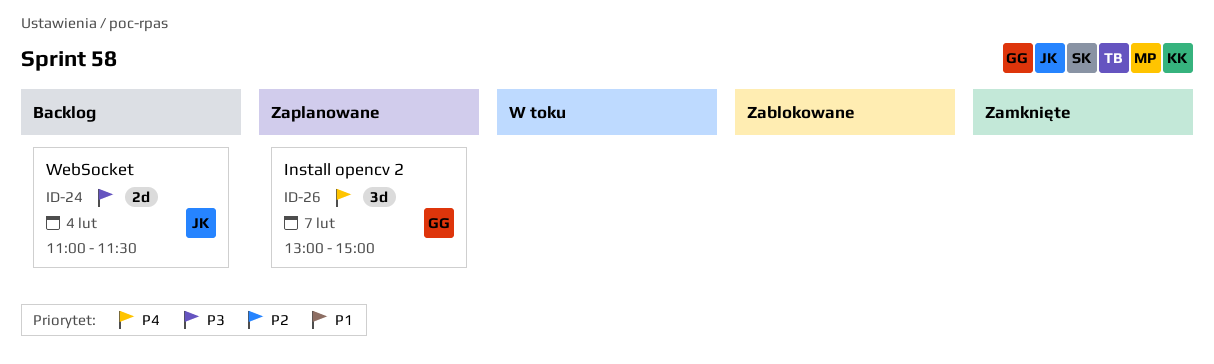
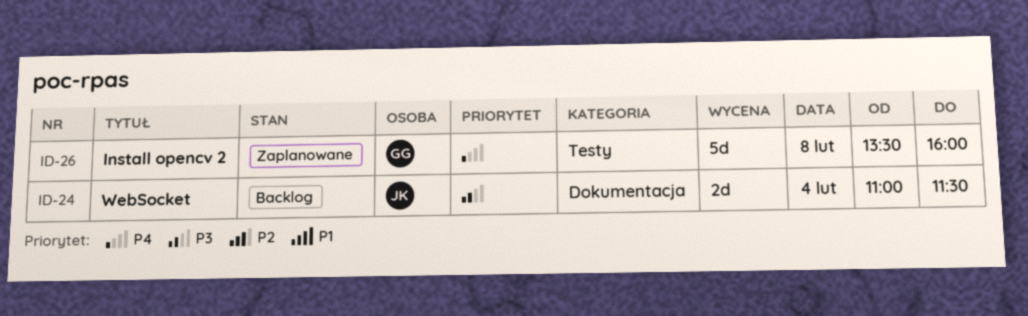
ID-26, estimate: 3d -> 5d
ID-26, day: Feb 7 -> Feb 8
ID-26, begins: 13:00 -> 13:30
ID-26, ends: 15:00 -> 16:00

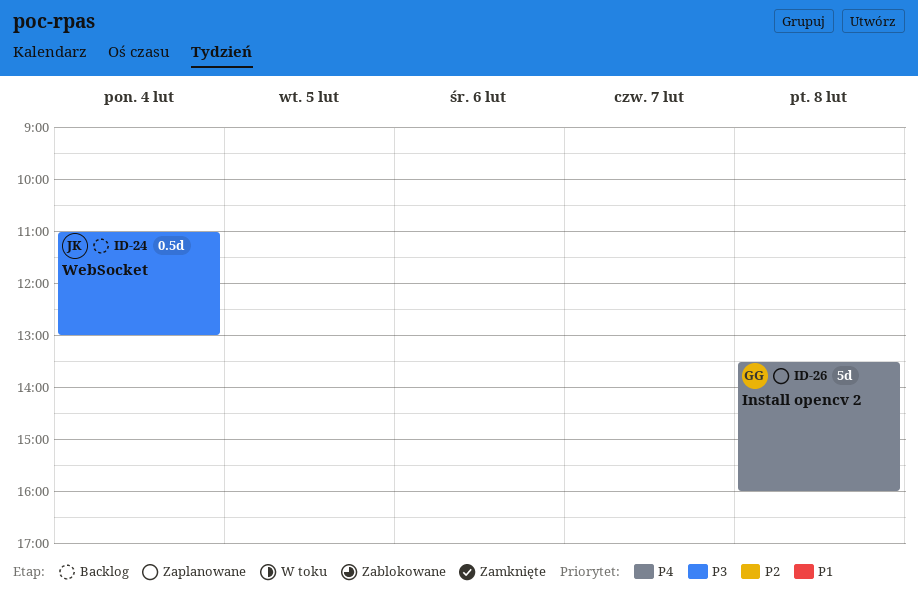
ID-24, estimate: 2d -> 0.5d
ID-24, ends: 11:30 -> 13:00

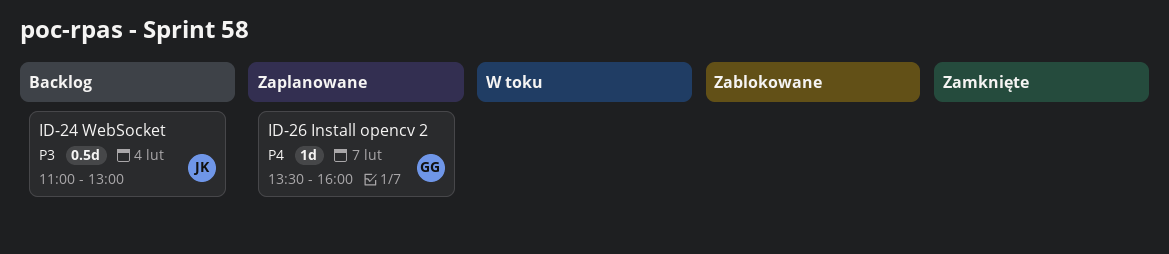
ID-26, estimate: 5d -> 1d
ID-26, day: Feb 8 -> Feb 7

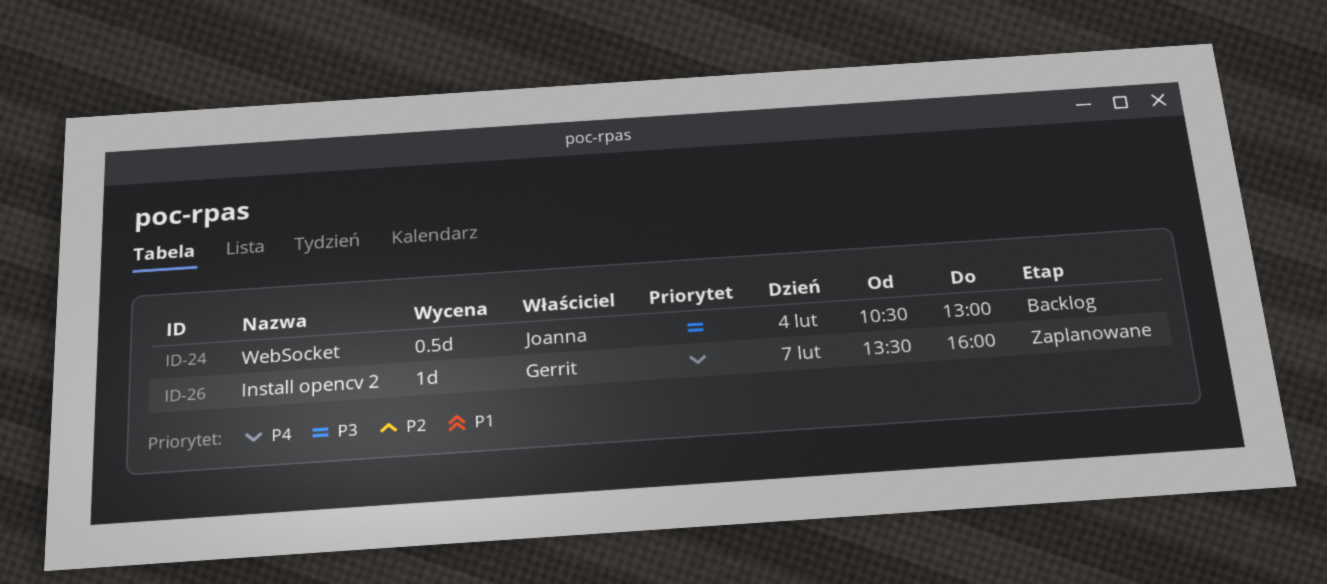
ID-24, begins: 11:00 -> 10:30

